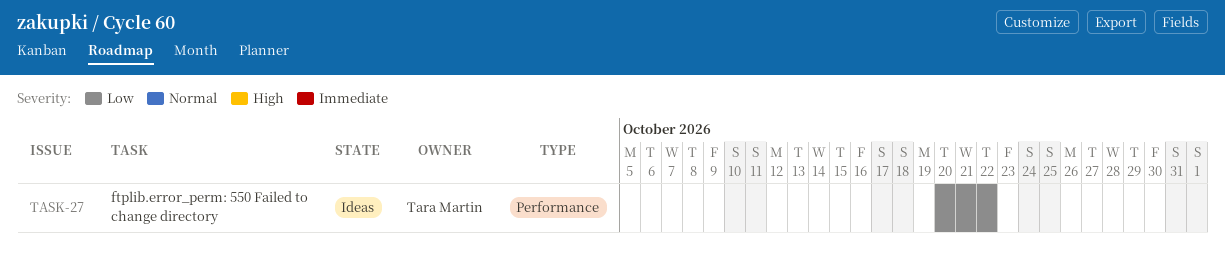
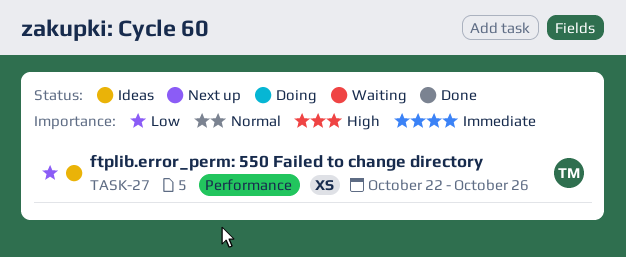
TASK-27, start: Oct 20 -> Oct 22
TASK-27, due: Oct 22 -> Oct 26

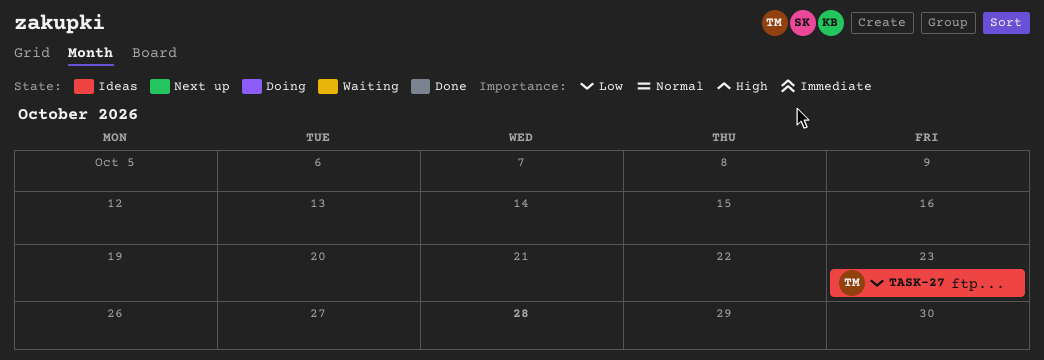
TASK-27, start: Oct 22 -> Oct 23
TASK-27, due: Oct 26 -> Oct 23

